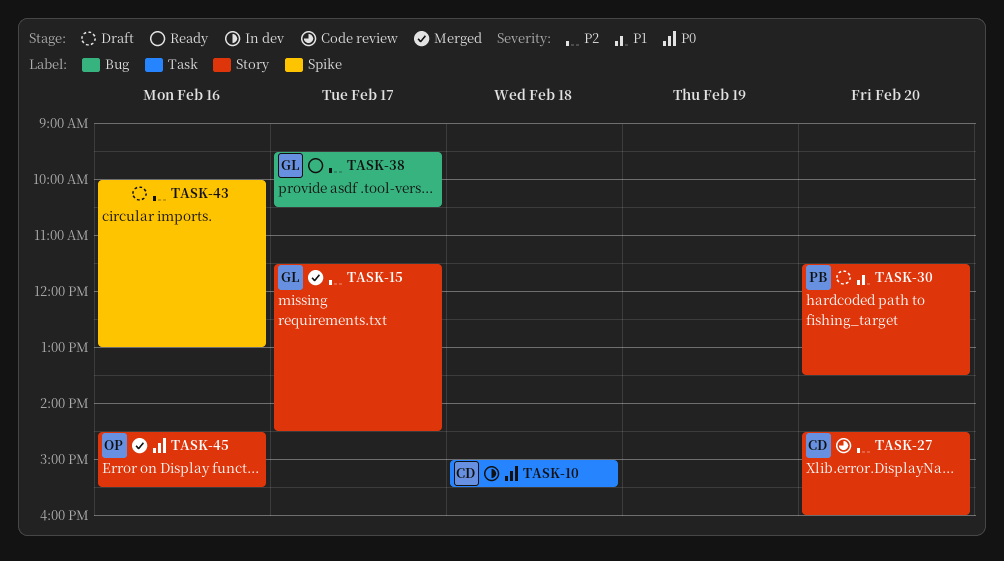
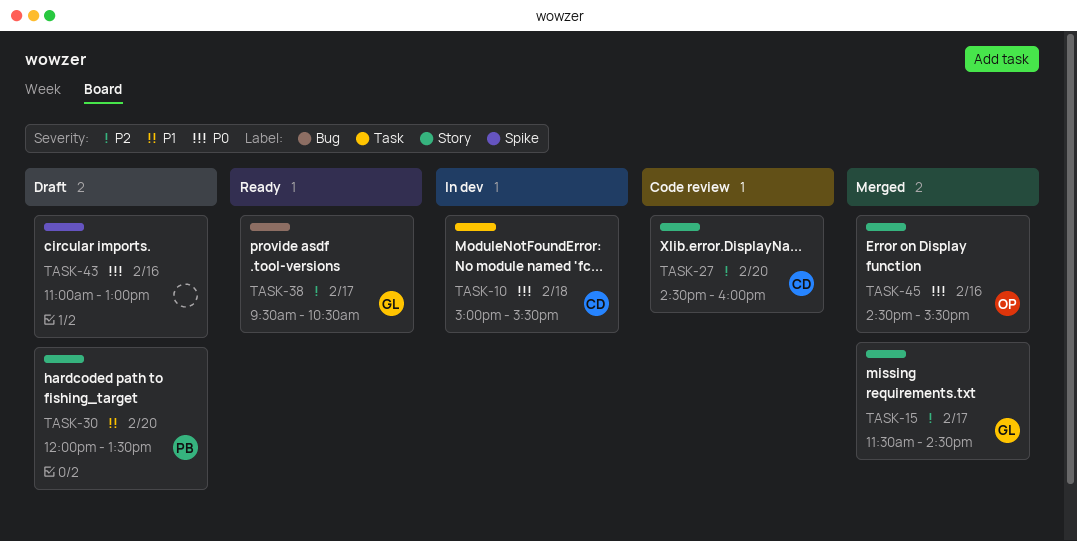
TASK-30, begins: 11:30 -> 12:00
TASK-43, priority: P2 -> P0
TASK-43, begins: 10:00 -> 11:00

